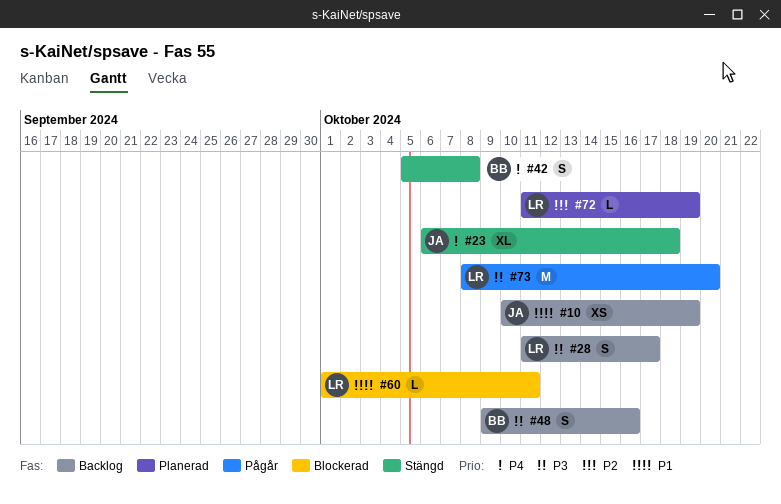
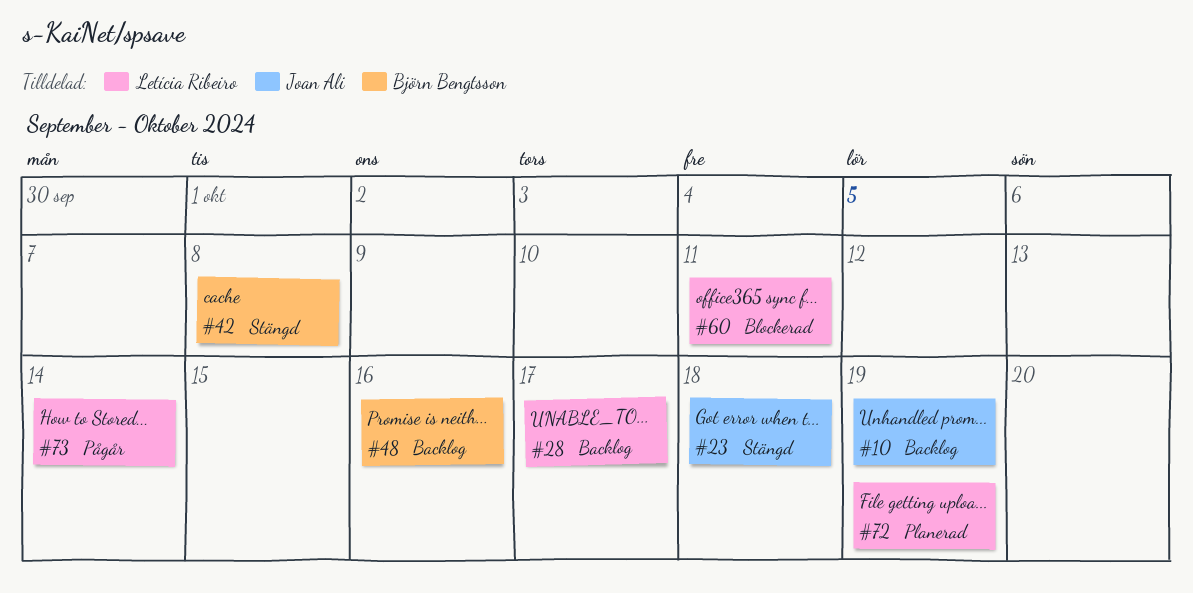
#73, due: Oct 20 -> Oct 14

